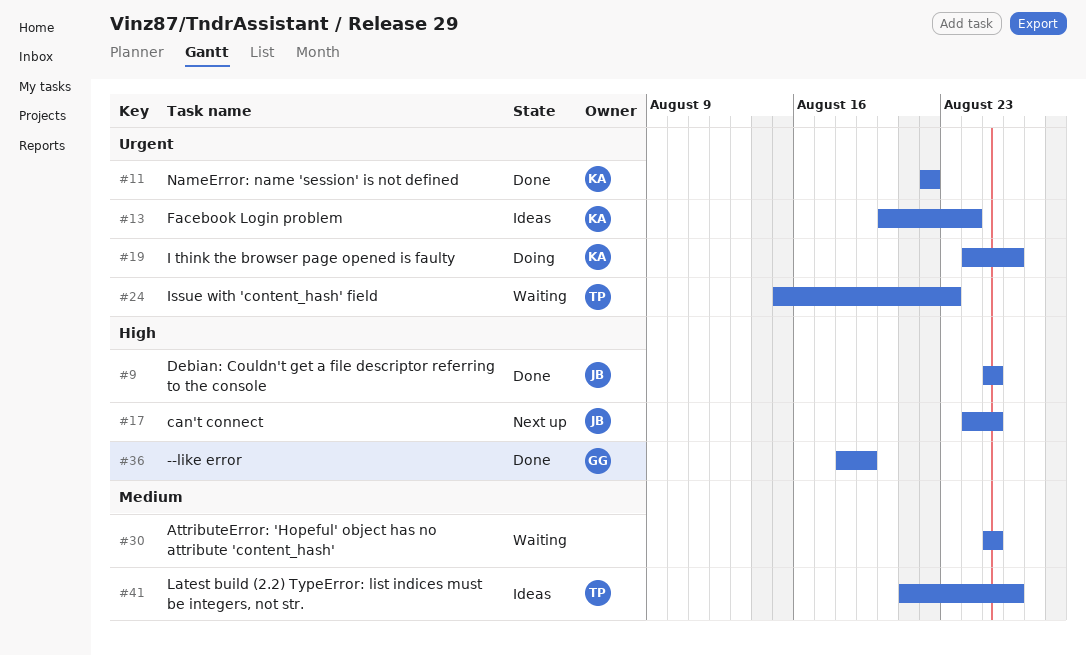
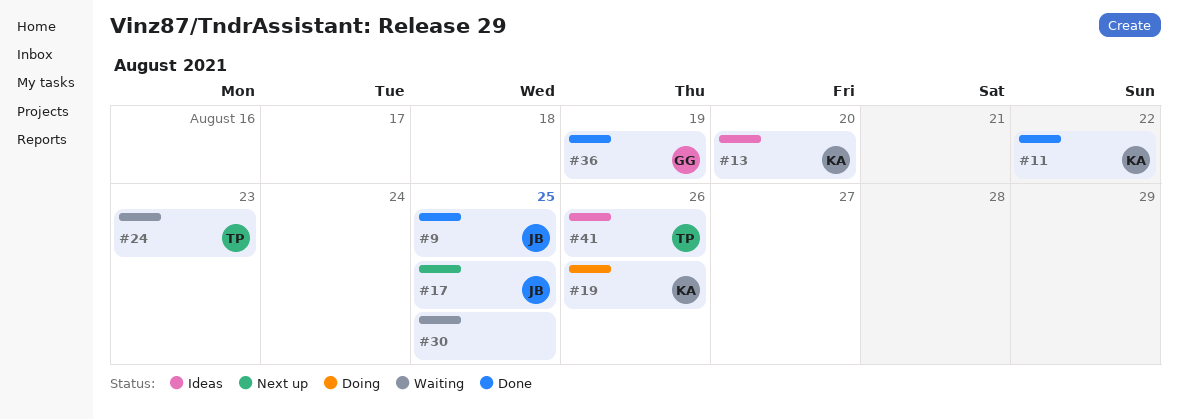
#13, due: Aug 24 -> Aug 20

